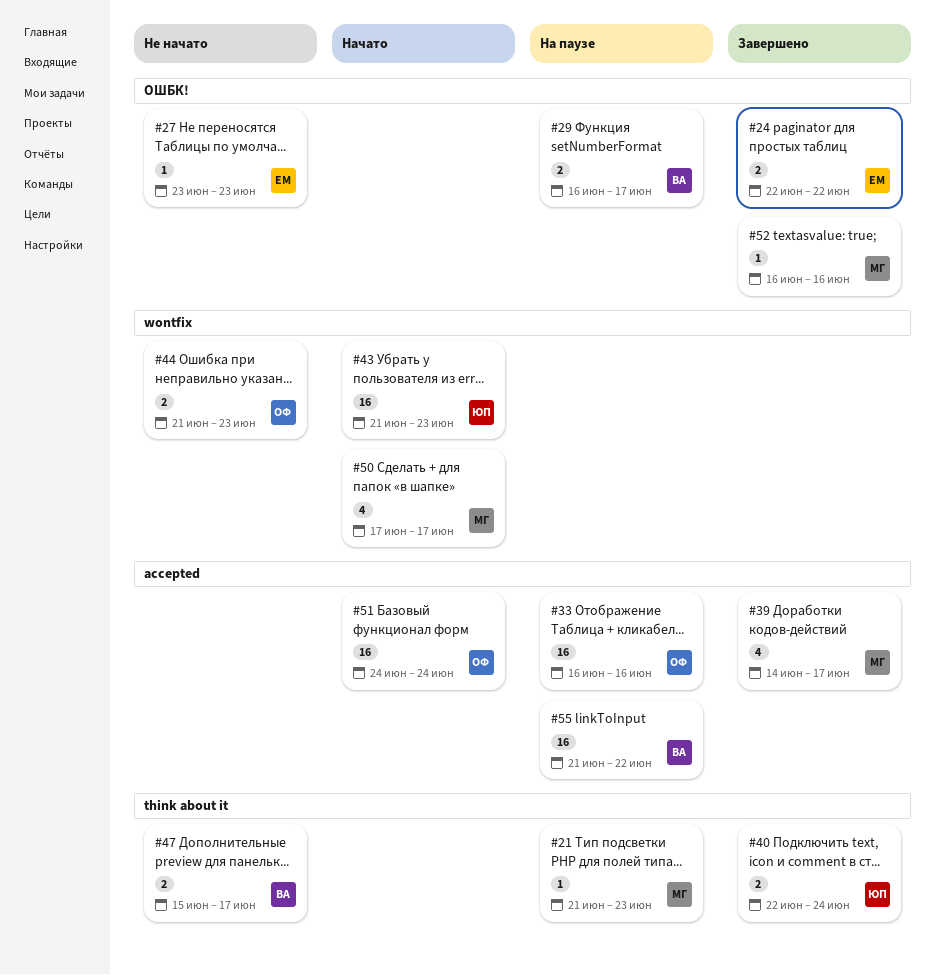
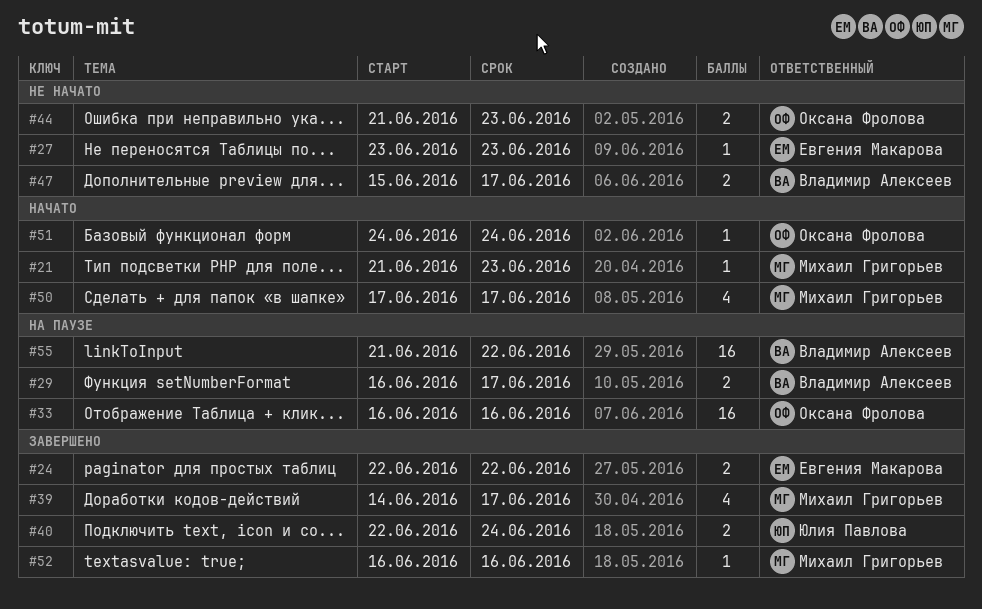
#21, status: На паузе -> Начато
#43: present -> none
#51, estimate: 16 -> 1

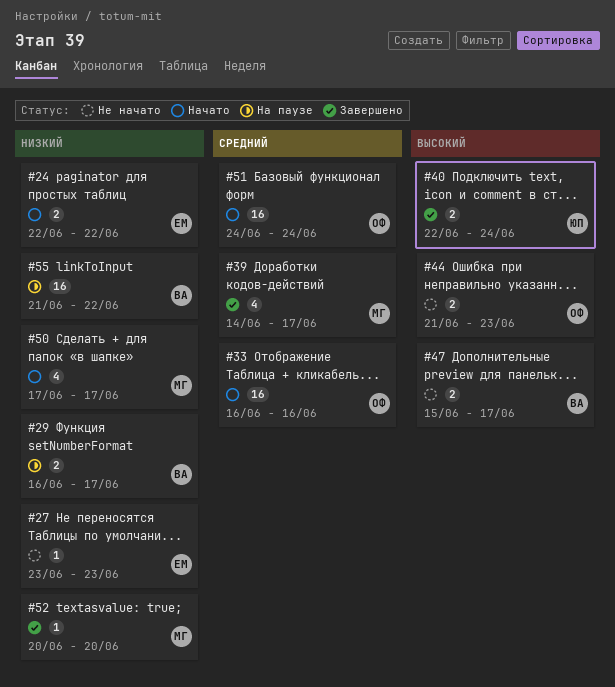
#21: present -> none
#24, status: Завершено -> Начато
#33, status: На паузе -> Начато
#51, estimate: 1 -> 16
#52, start: Jun 16 -> Jun 20
#52, due: Jun 16 -> Jun 20

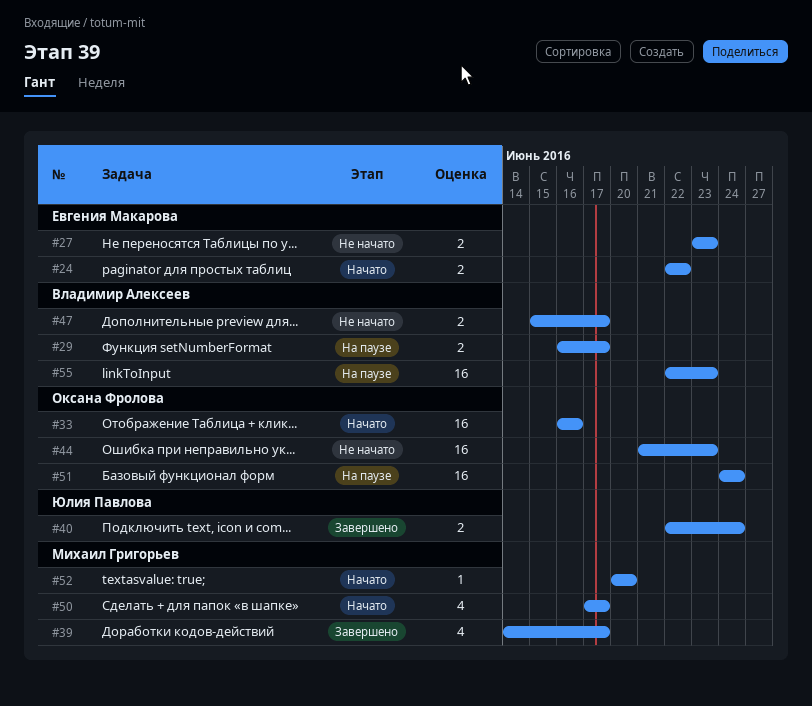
#27, estimate: 1 -> 2
#44, estimate: 2 -> 16
#51, status: Начато -> На паузе
#52, status: Завершено -> Начато
#55, start: Jun 21 -> Jun 22
#55, due: Jun 22 -> Jun 23

